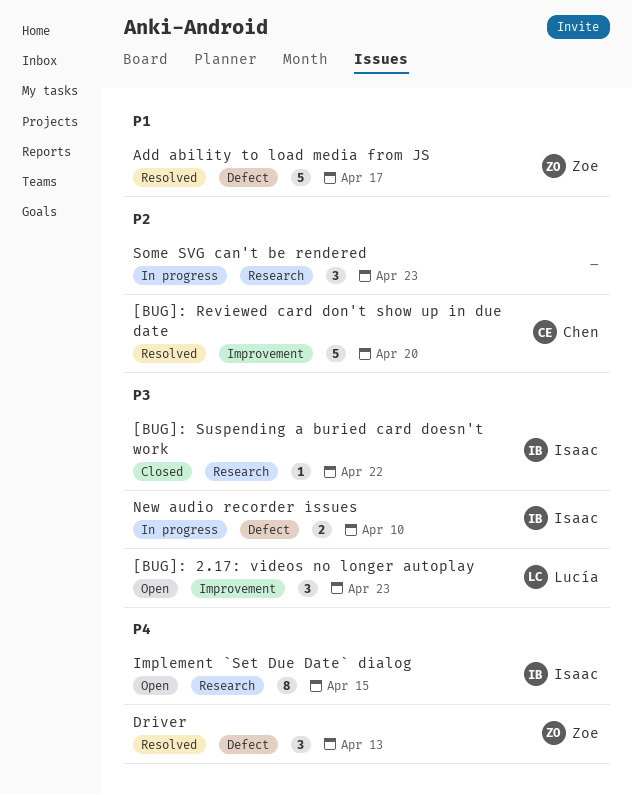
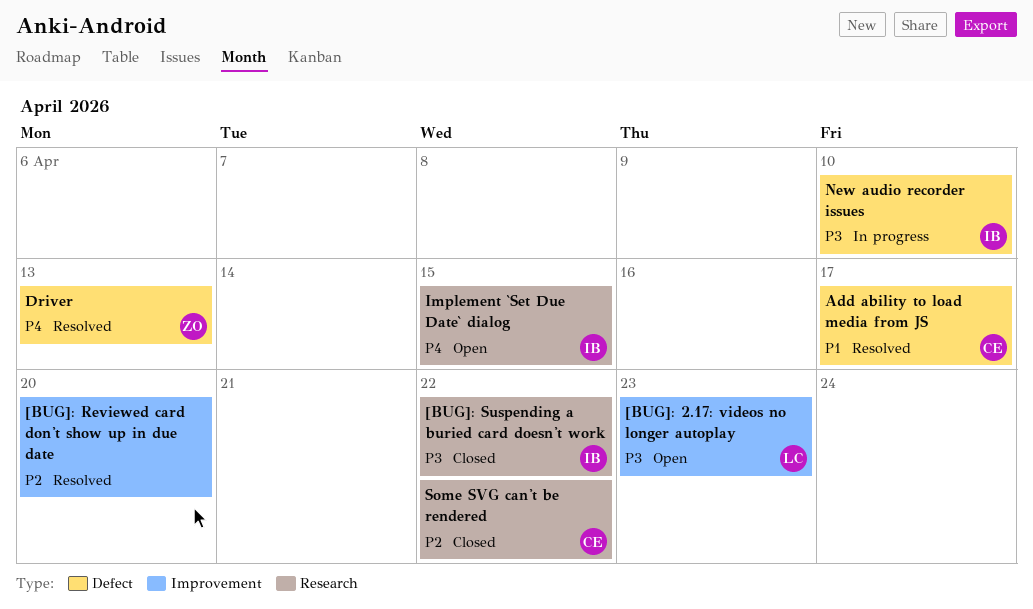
[BUG]: Reviewed card don't show up in due date, owner: Chen -> none
Add ability to load media from JS, owner: Zoe -> Chen
Some SVG can't be rendered, status: In progress -> Closed
Some SVG can't be rendered, owner: none -> Chen
Some SVG can't be rendered, due: Apr 23 -> Apr 22

